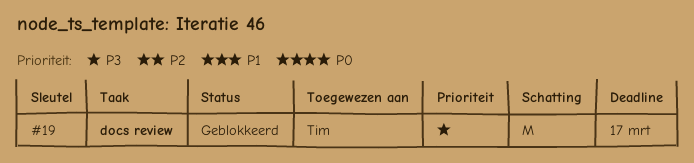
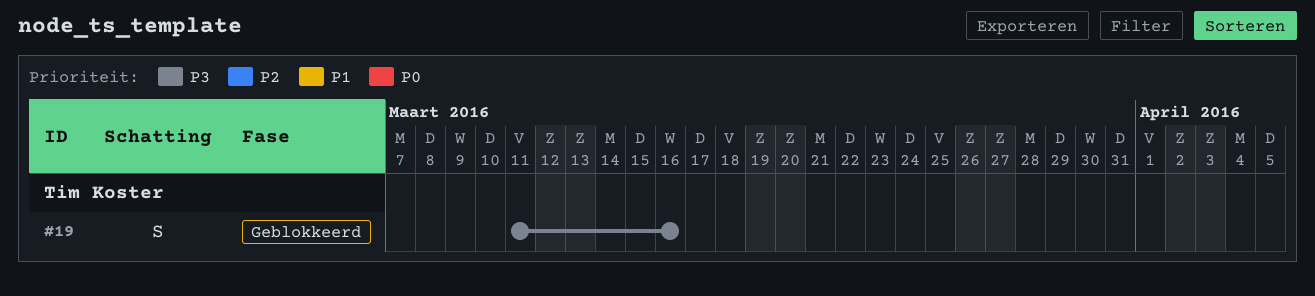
#19, estimate: M -> S
#19, due: Mar 17 -> Mar 16

